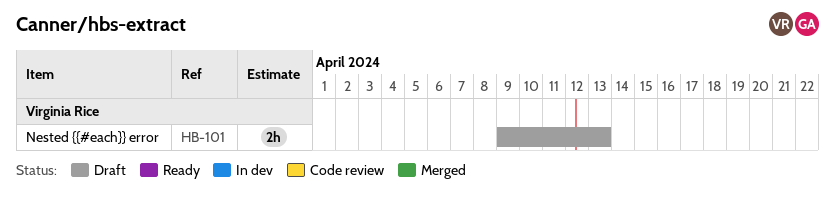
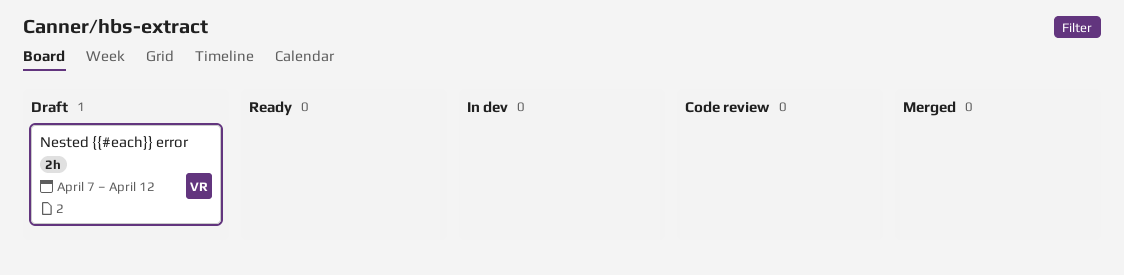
Nested {{#each}} error, start: Apr 9 -> Apr 7
Nested {{#each}} error, due: Apr 13 -> Apr 12

